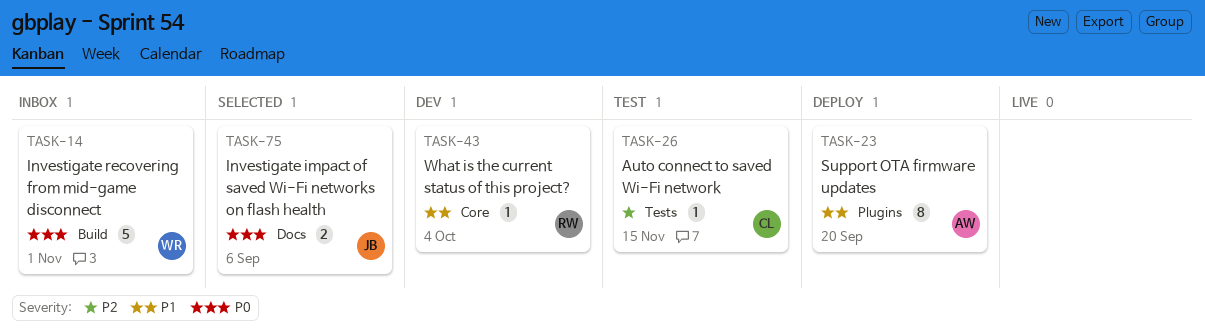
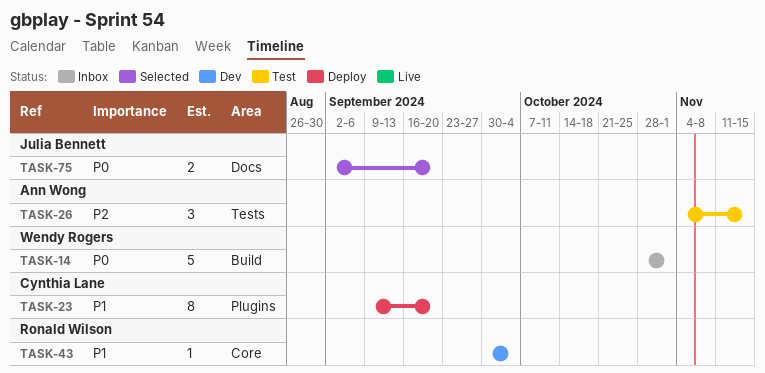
TASK-23, owner: Ann Wong -> Cynthia Lane
TASK-26, owner: Cynthia Lane -> Ann Wong
TASK-26, estimate: 1 -> 3
TASK-75, due: Sep 6 -> Sep 20

